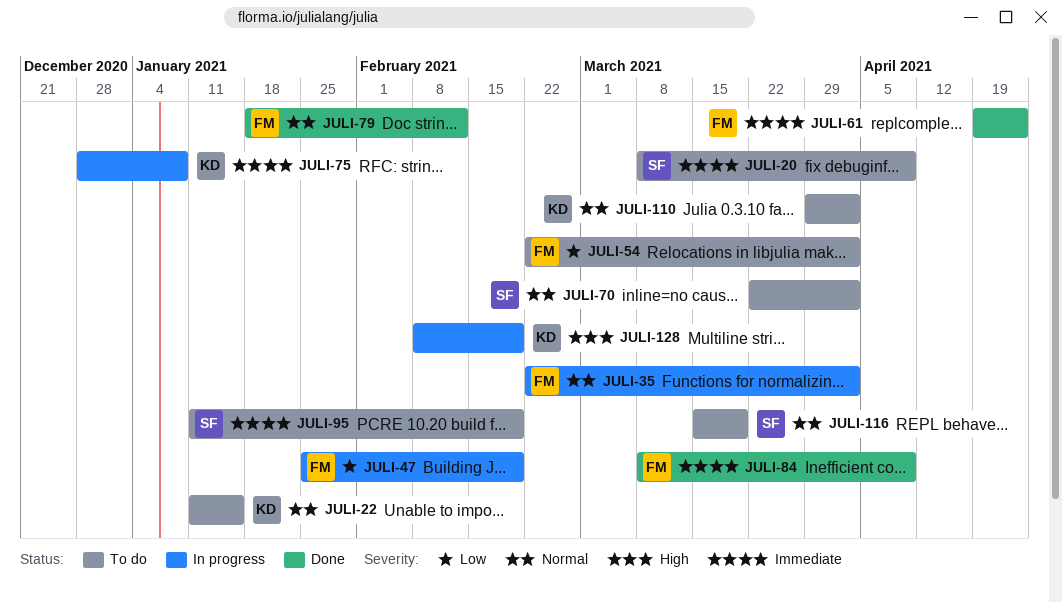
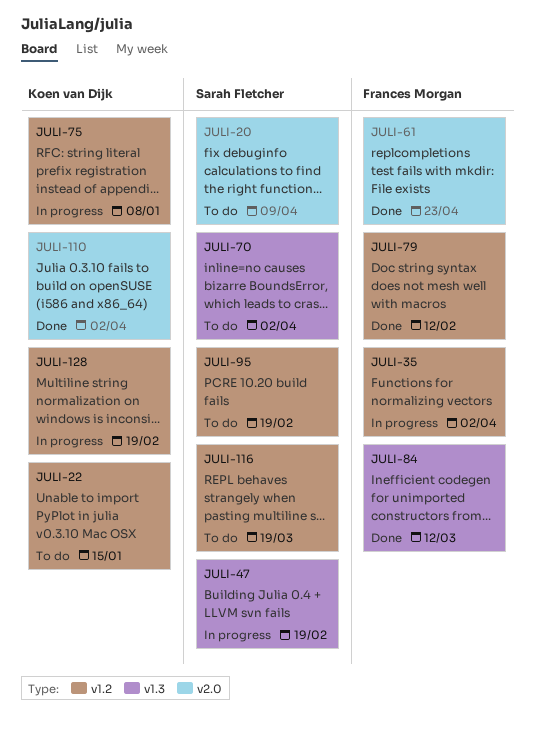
JULI-47, owner: Frances Morgan -> Sarah Fletcher
JULI-54: present -> none
JULI-84, due: Apr 9 -> Mar 12
JULI-110, status: To do -> Done

